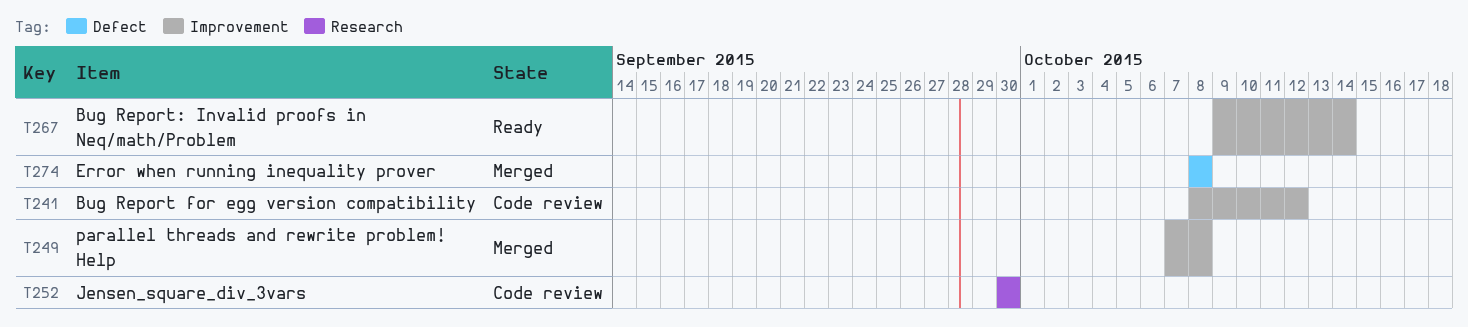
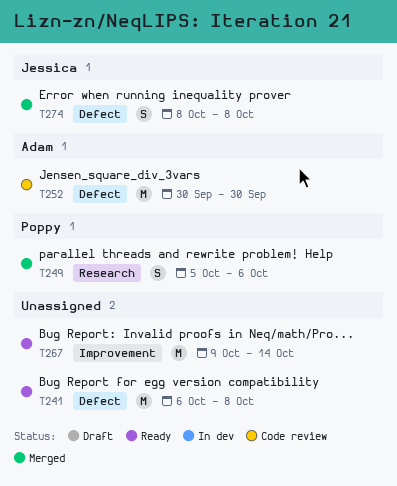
T241, status: Code review -> Ready
T241, label: Improvement -> Defect
T241, start: Oct 8 -> Oct 6
T241, due: Oct 12 -> Oct 8
T249, label: Improvement -> Research
T249, start: Oct 7 -> Oct 5
T249, due: Oct 8 -> Oct 6
T252, label: Research -> Defect

